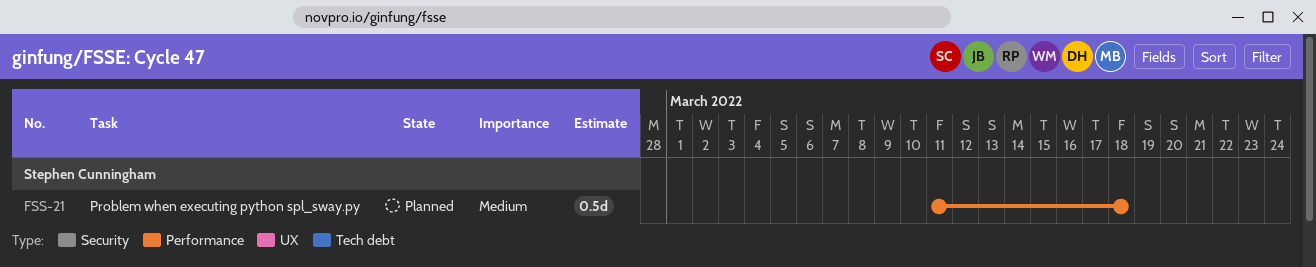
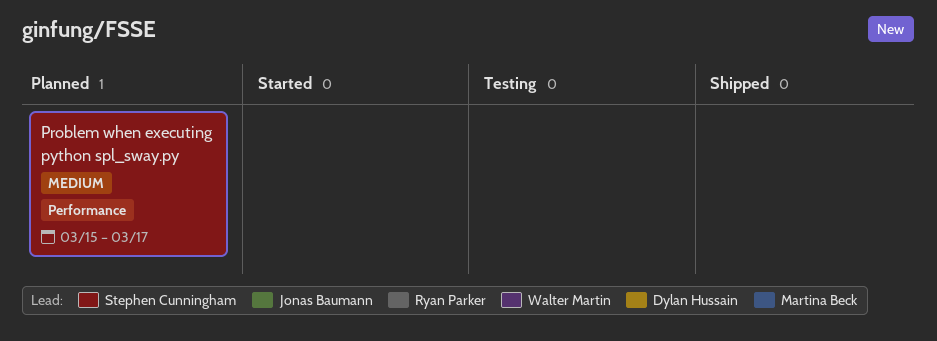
Problem when executing python spl_sway.py, start: Mar 11 -> Mar 15
Problem when executing python spl_sway.py, due: Mar 18 -> Mar 17

